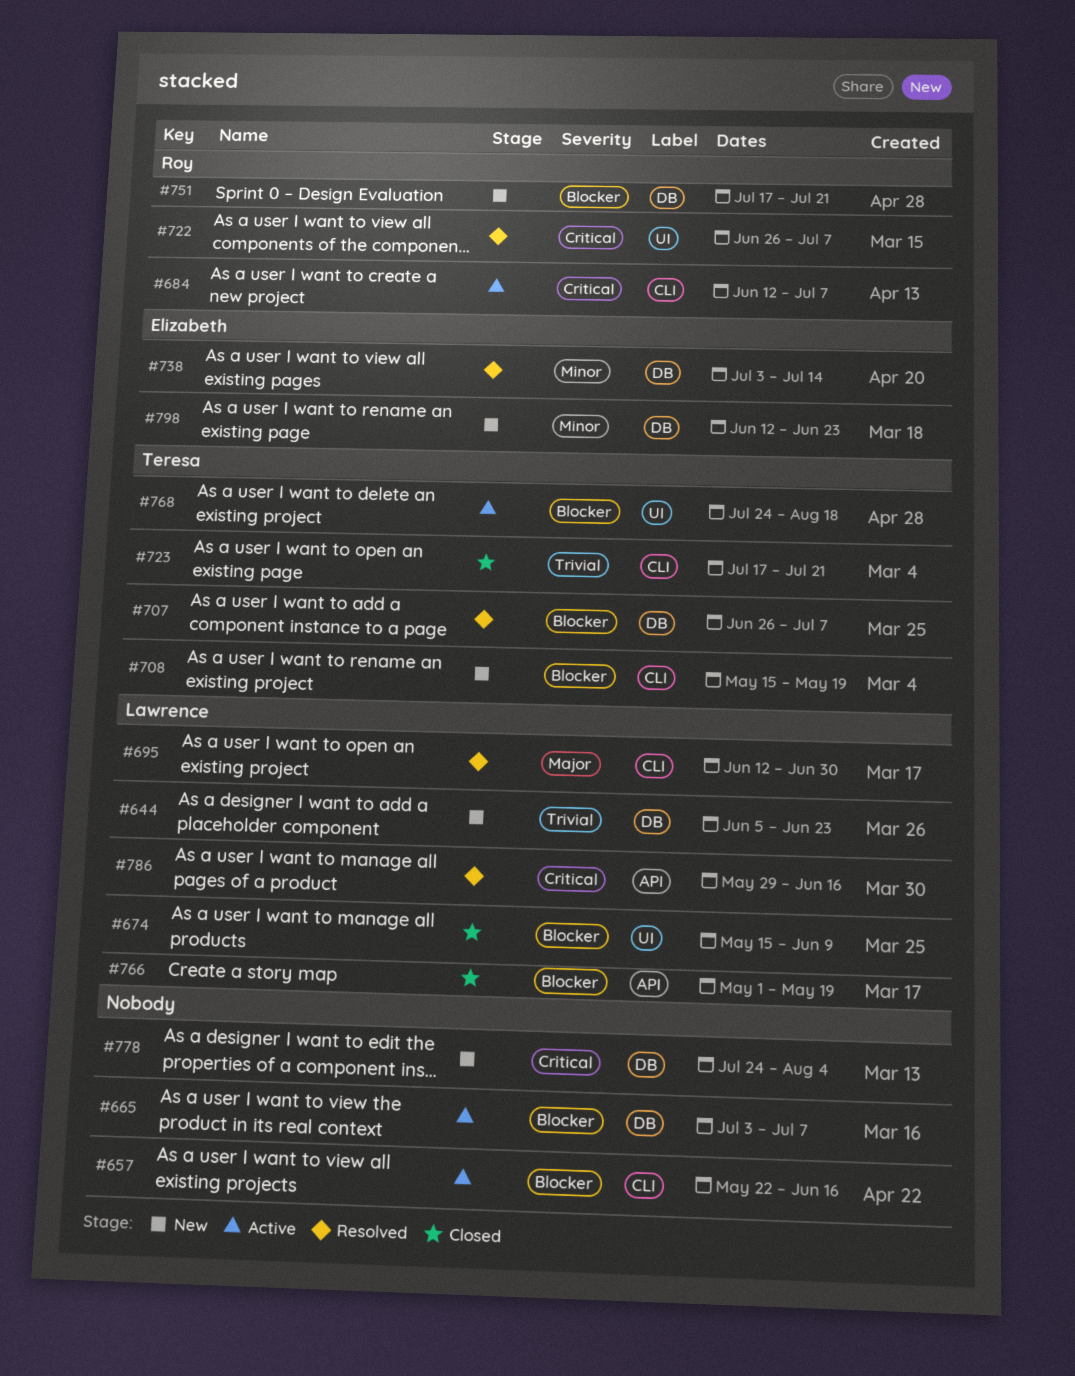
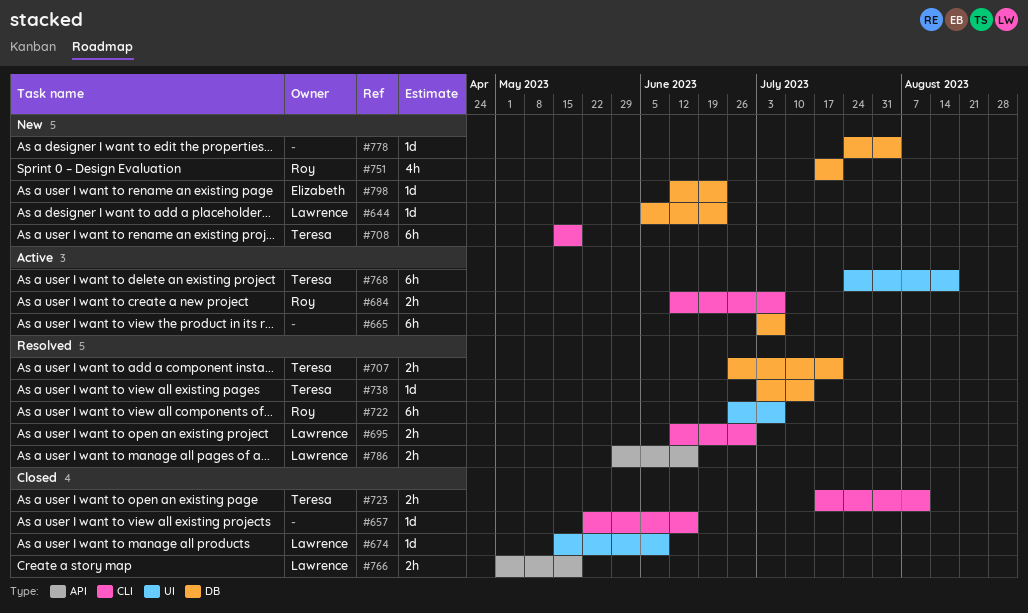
#657, status: Active -> Closed
#707, due: Jul 7 -> Jul 21
#723, due: Jul 21 -> Aug 11
#738, owner: Elizabeth -> Teresa

